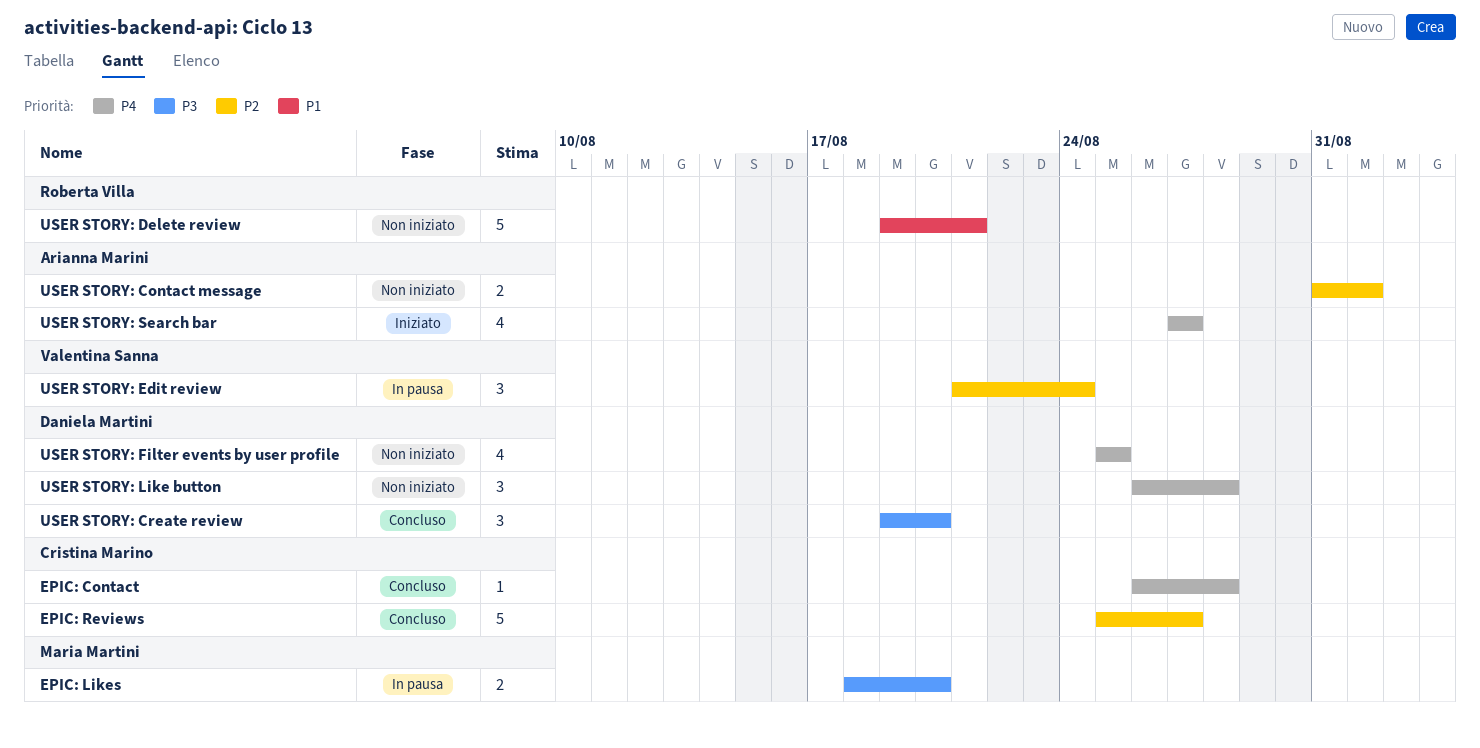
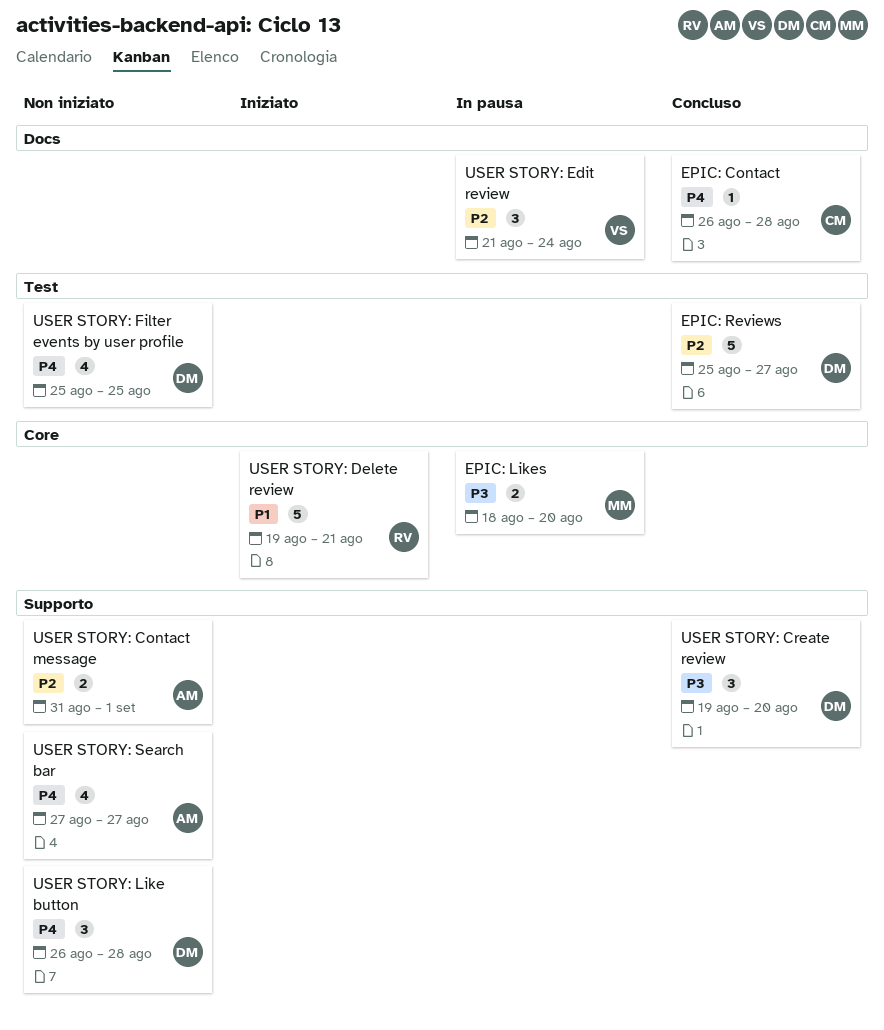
EPIC: Reviews, owner: Cristina Marino -> Daniela Martini
USER STORY: Delete review, status: Non iniziato -> Iniziato
USER STORY: Search bar, status: Iniziato -> Non iniziato

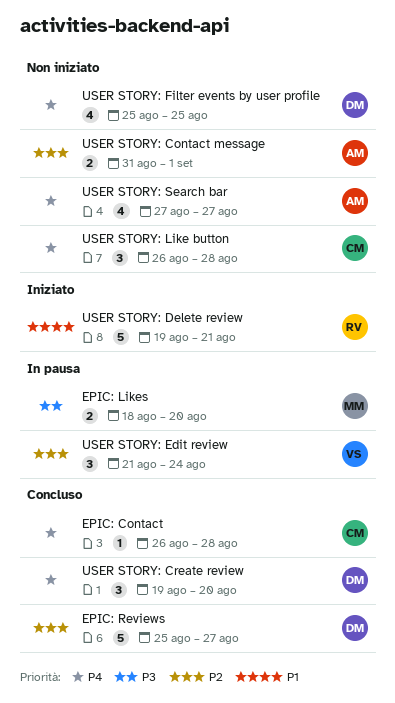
USER STORY: Create review, priority: P3 -> P4
USER STORY: Like button, owner: DM -> CM

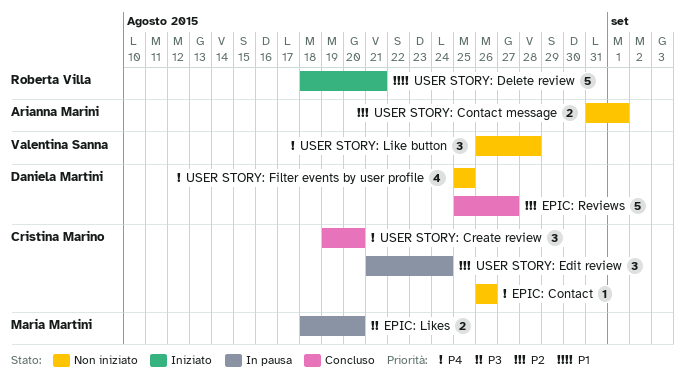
EPIC: Contact, status: Concluso -> Non iniziato
EPIC: Contact, due: Aug 28 -> Aug 26
USER STORY: Create review, owner: Daniela Martini -> Cristina Marino
USER STORY: Delete review, start: Aug 19 -> Aug 18
USER STORY: Edit review, owner: Valentina Sanna -> Cristina Marino
USER STORY: Like button, owner: Cristina Marino -> Valentina Sanna
USER STORY: Search bar: present -> none

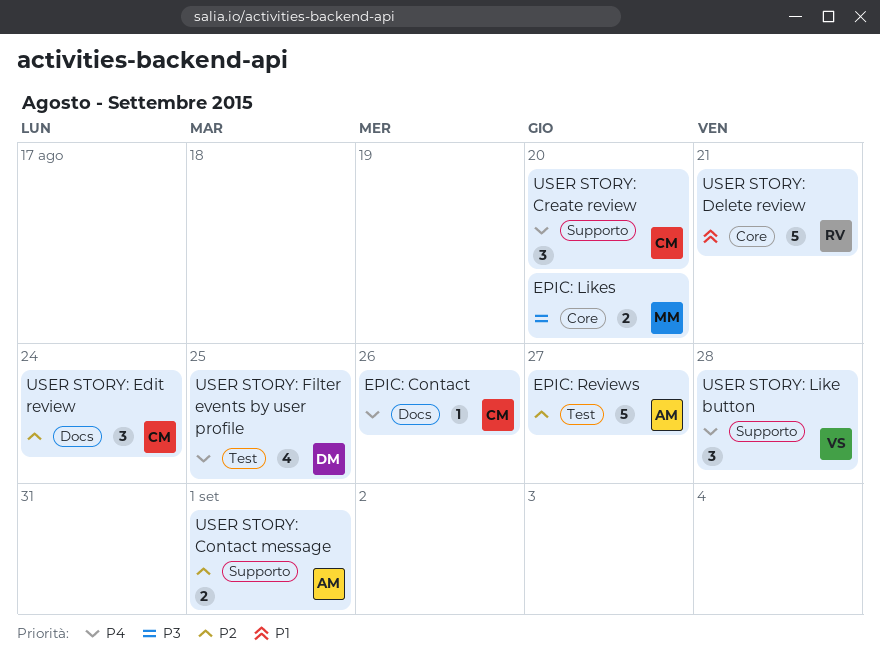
EPIC: Reviews, owner: Daniela Martini -> Arianna Marini

